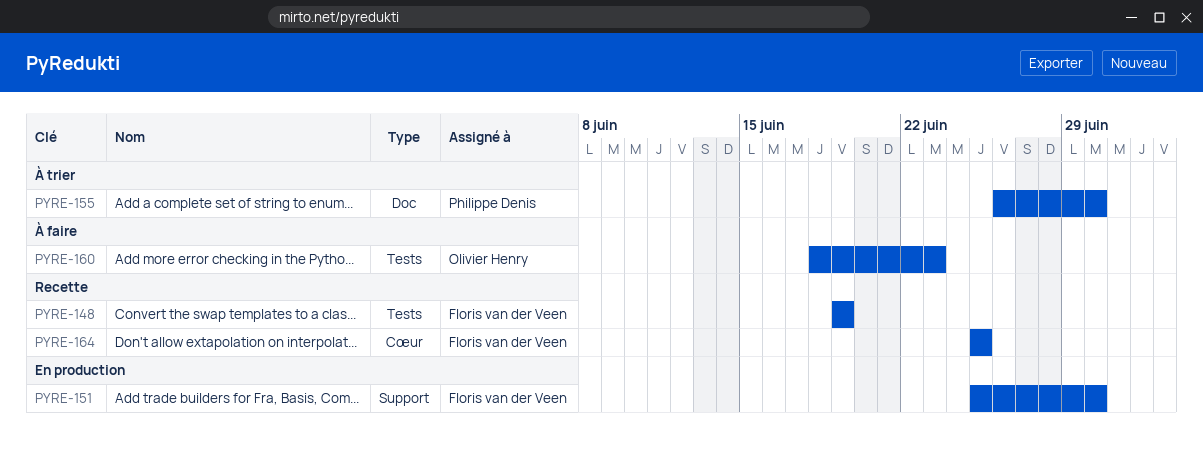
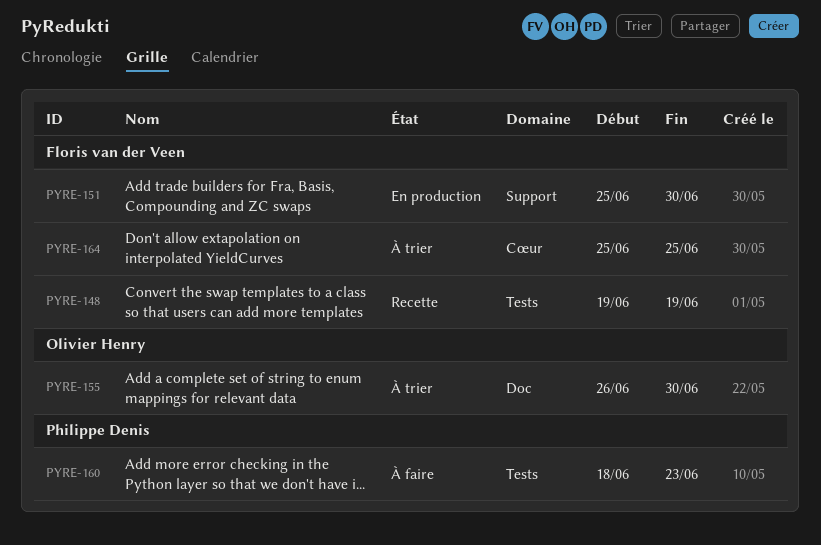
PYRE-155, owner: Philippe Denis -> Olivier Henry
PYRE-160, owner: Olivier Henry -> Philippe Denis
PYRE-164, status: Recette -> À trier

